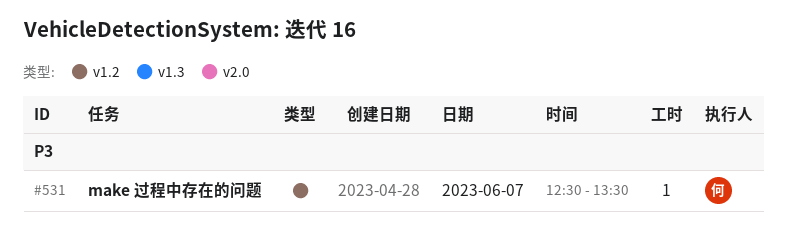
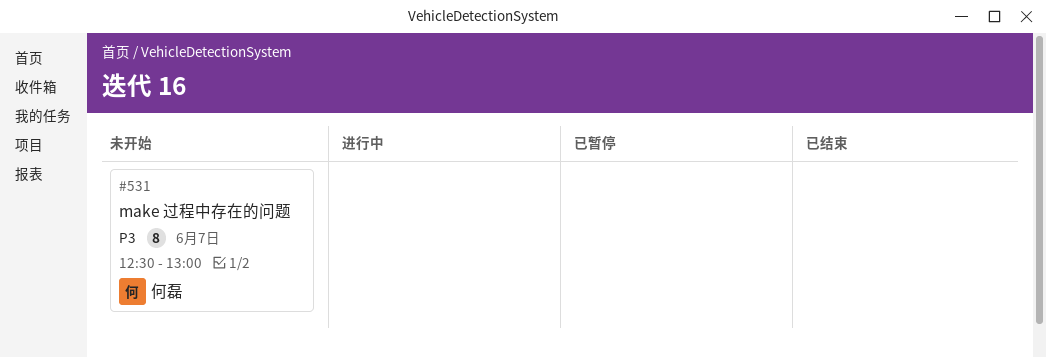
#531, estimate: 1 -> 8
#531, ends: 13:30 -> 13:00

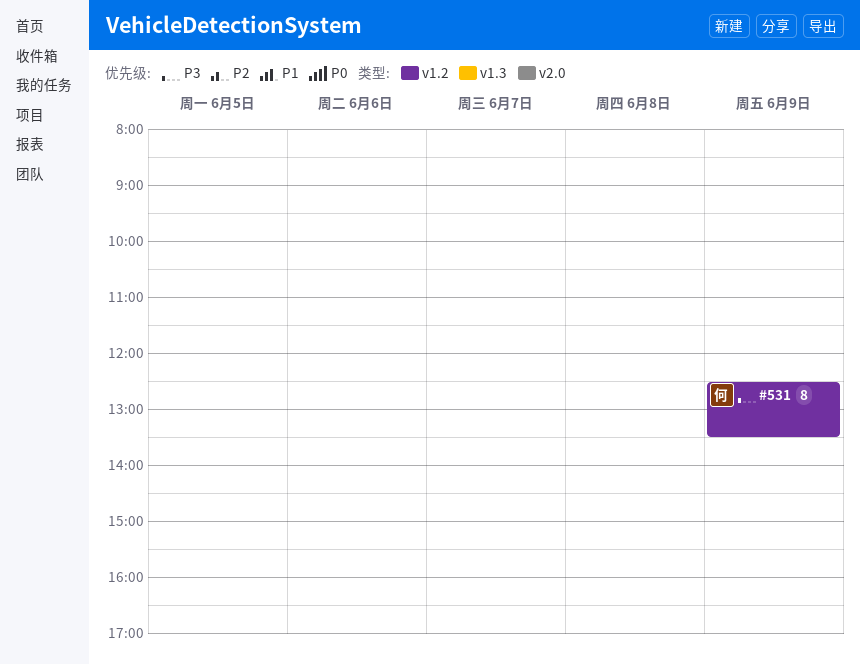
#531, day: Jun 7 -> Jun 9
#531, ends: 13:00 -> 13:30

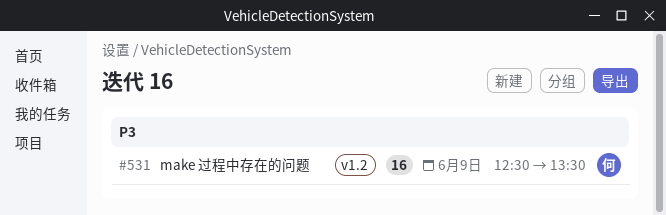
#531, estimate: 8 -> 16

